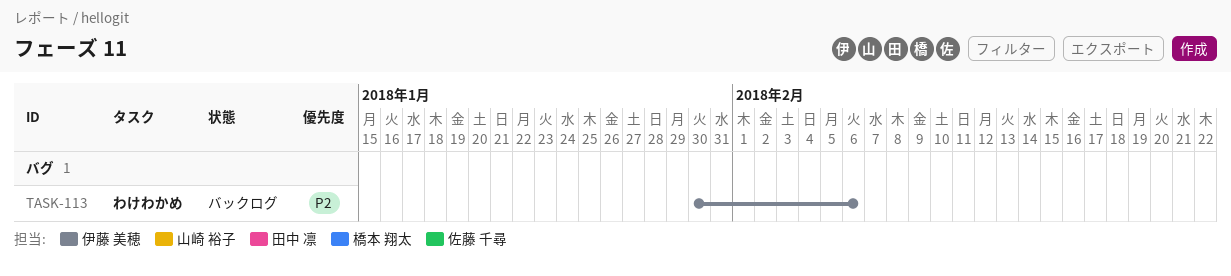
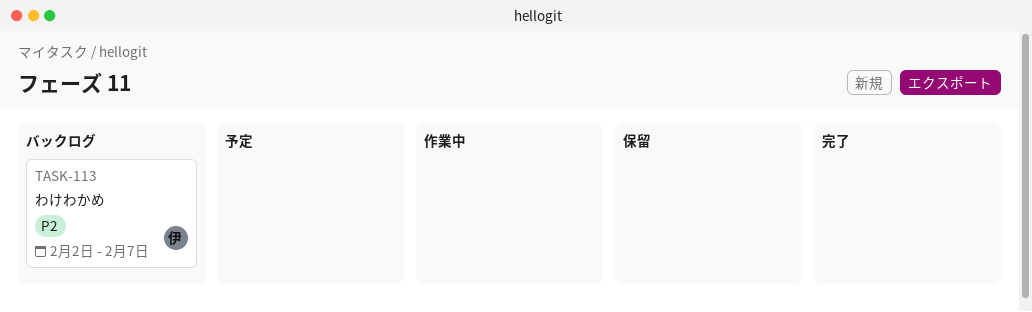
TASK-113, start: Jan 30 -> Feb 2
TASK-113, due: Feb 6 -> Feb 7

